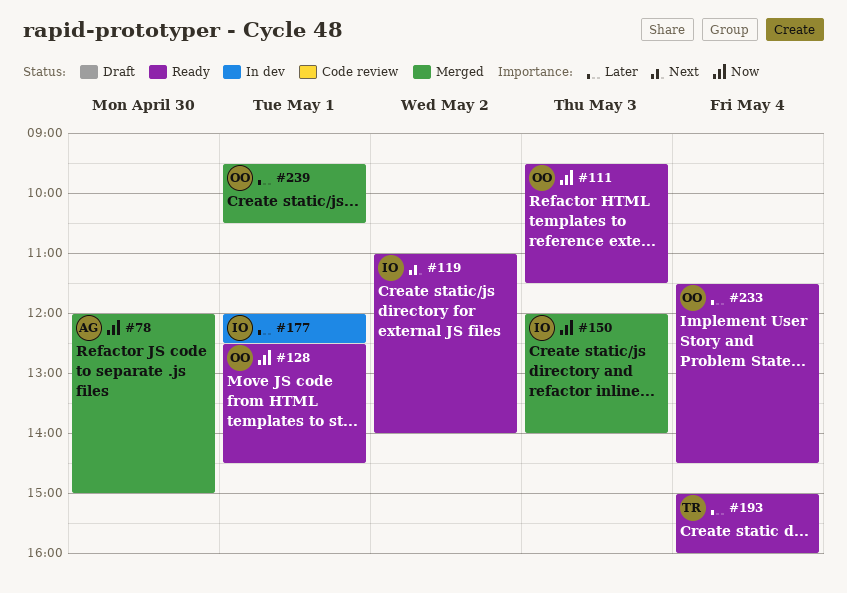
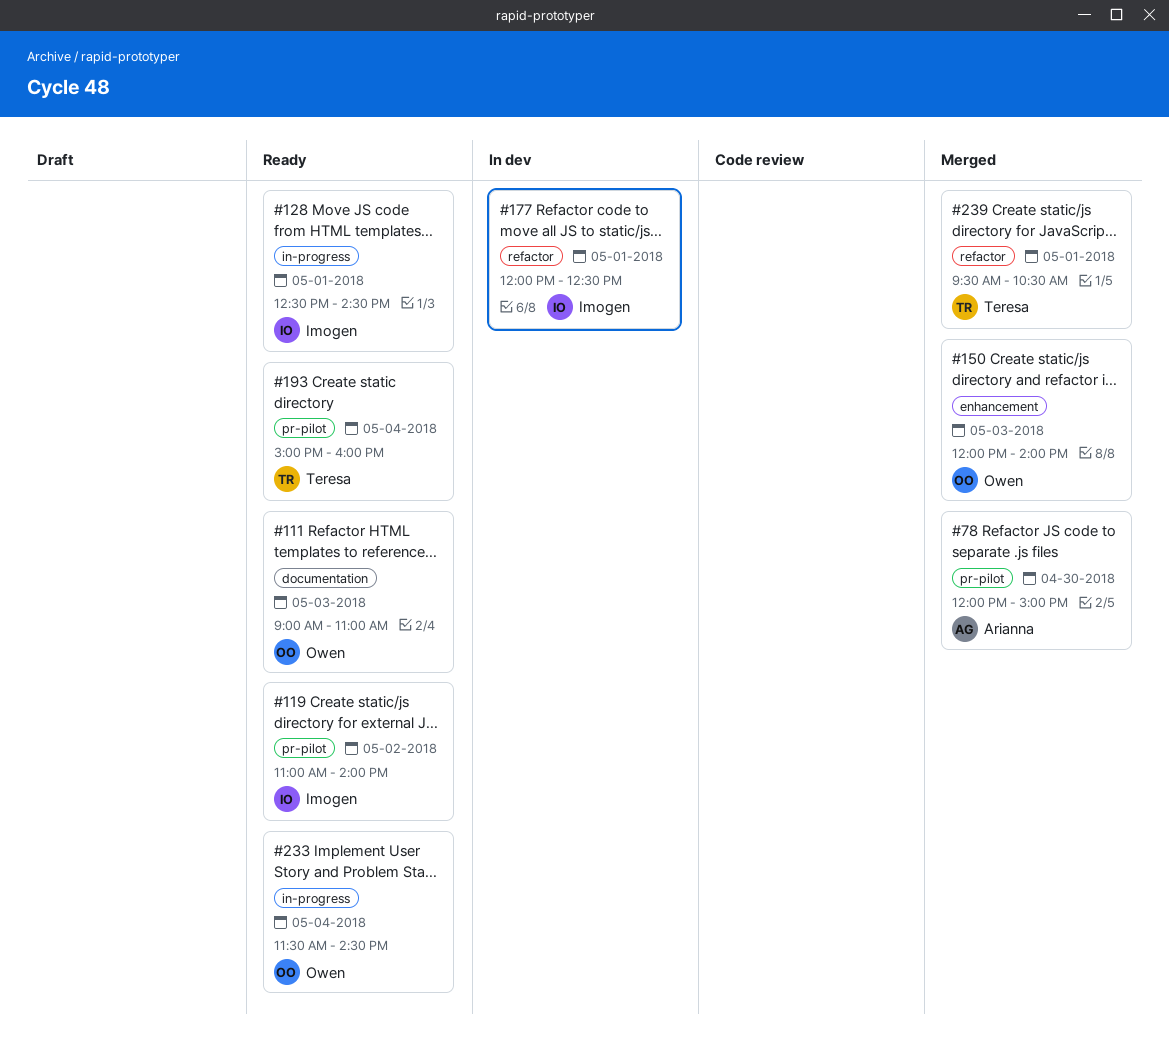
#111, begins: 09:30 -> 09:00
#111, ends: 11:30 -> 11:00
#128, owner: Owen -> Imogen
#150, owner: Imogen -> Owen
#239, owner: Owen -> Teresa

